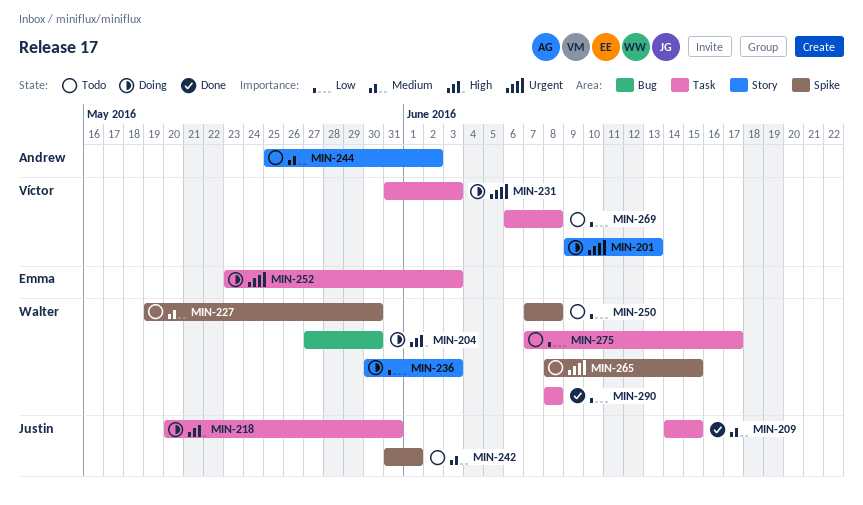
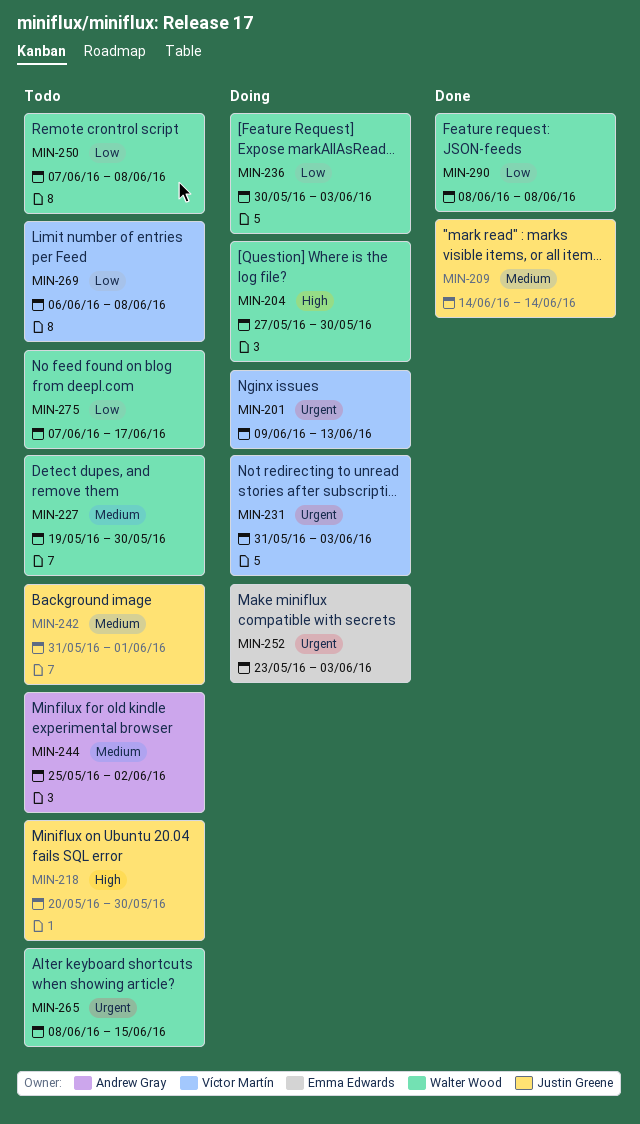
MIN-209, due: Jun 15 -> Jun 14
MIN-218, status: Doing -> Todo
MIN-218, due: May 31 -> May 30

